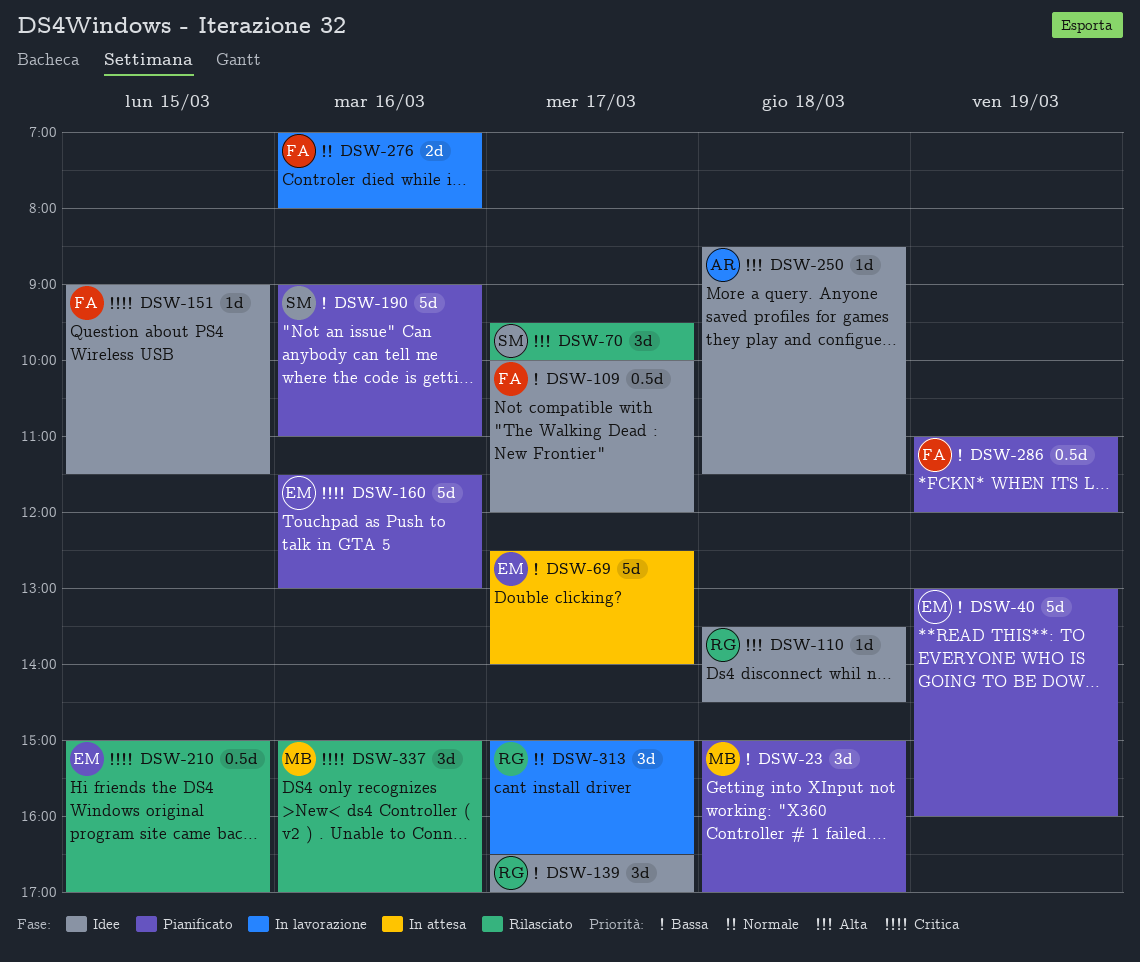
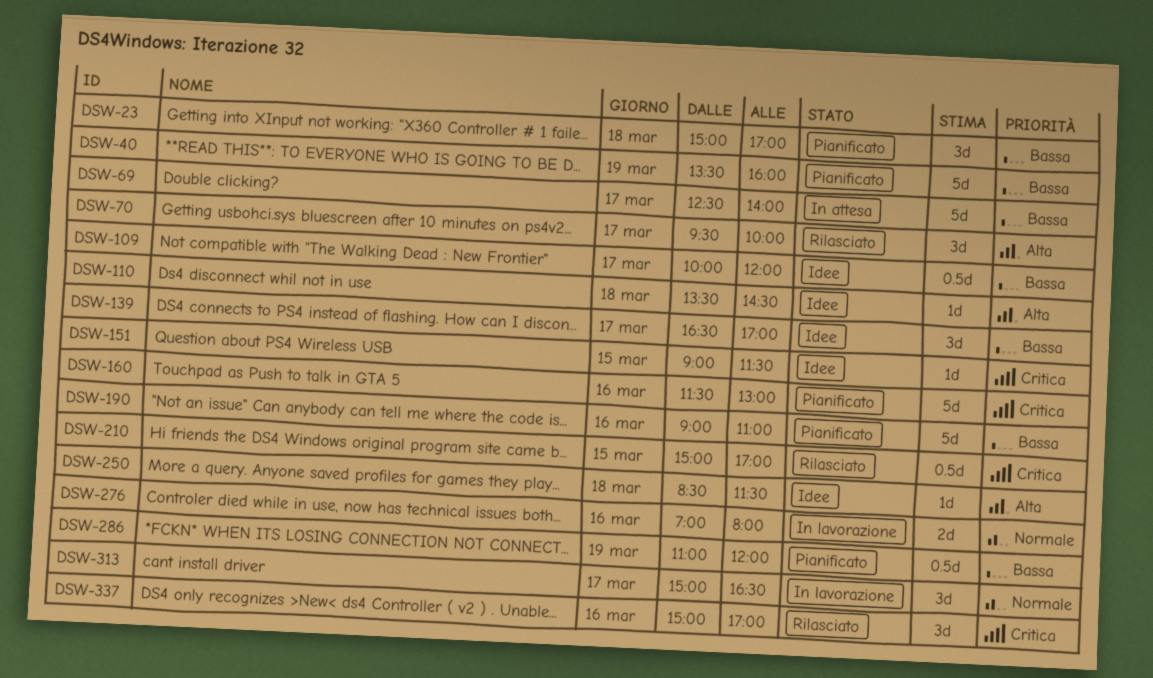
DSW-40, begins: 13:00 -> 13:30

